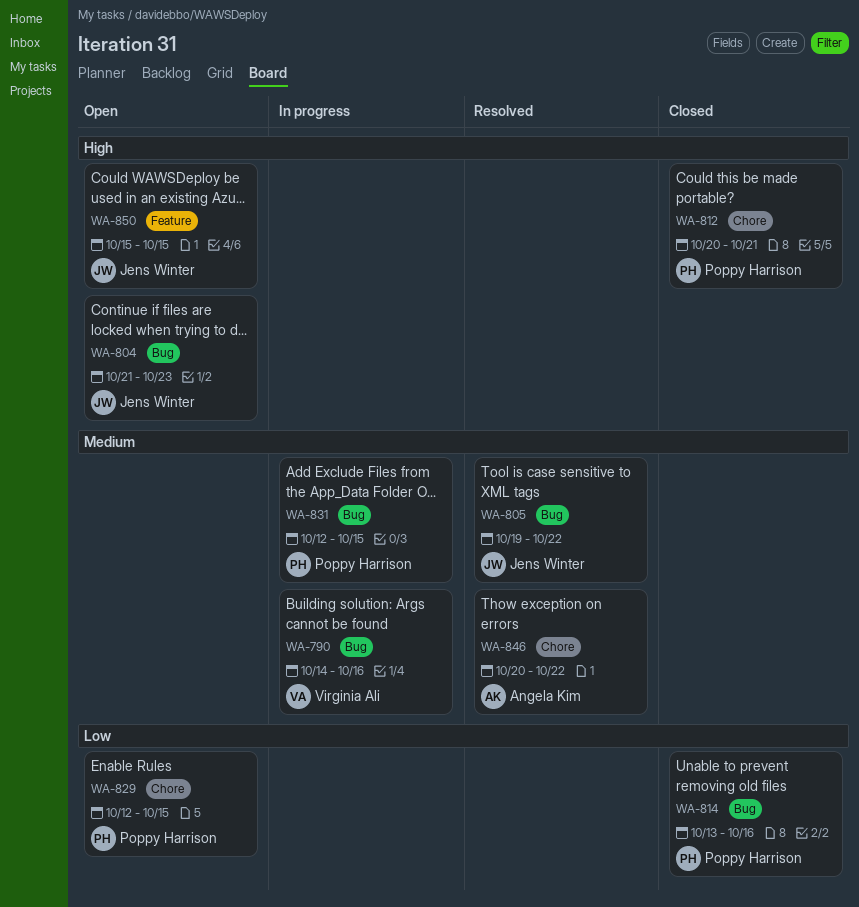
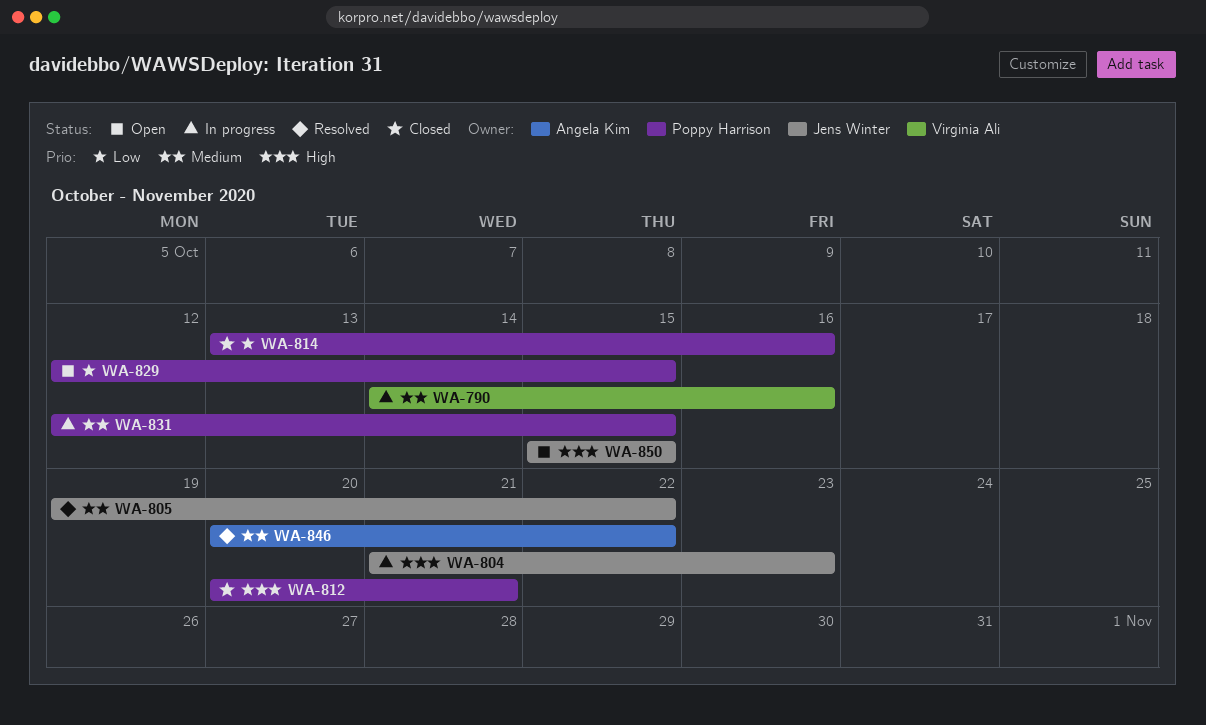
WA-804, status: Open -> In progress

